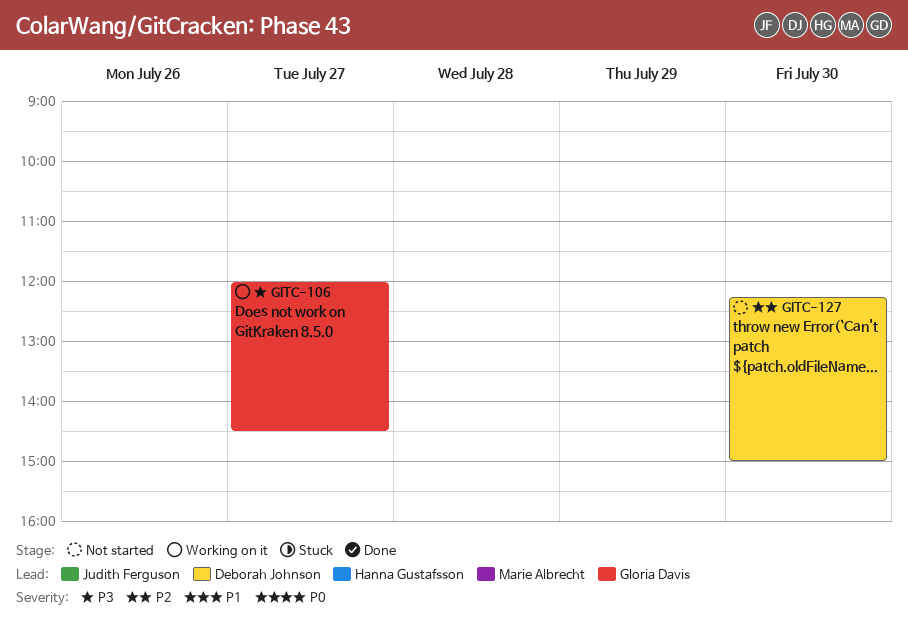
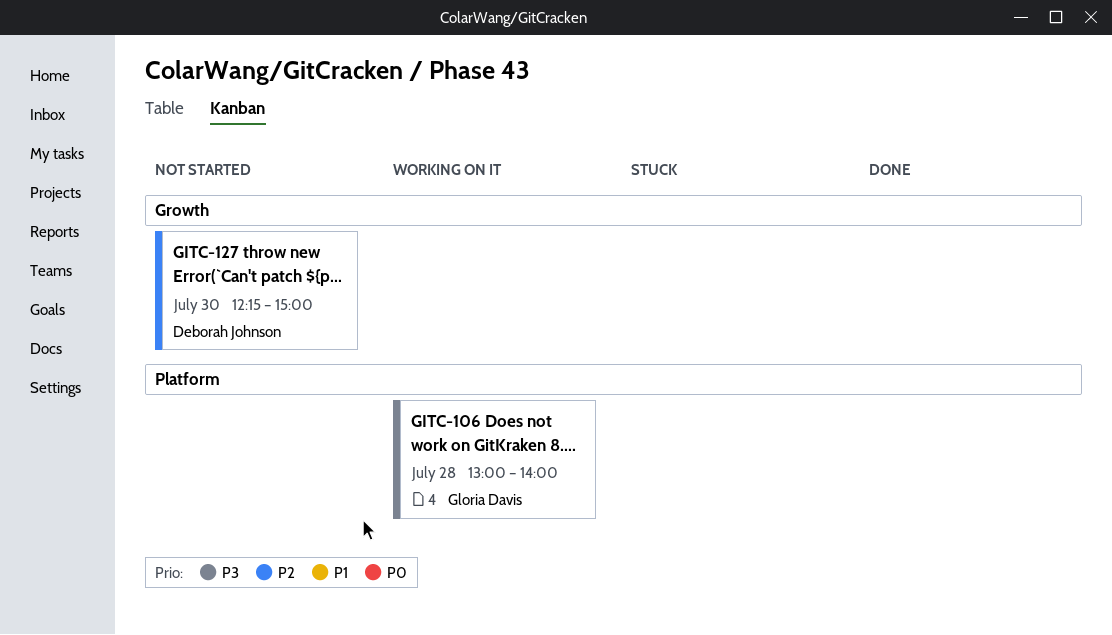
GITC-106, day: Jul 27 -> Jul 28
GITC-106, begins: 12:00 -> 13:00
GITC-106, ends: 14:30 -> 14:00

